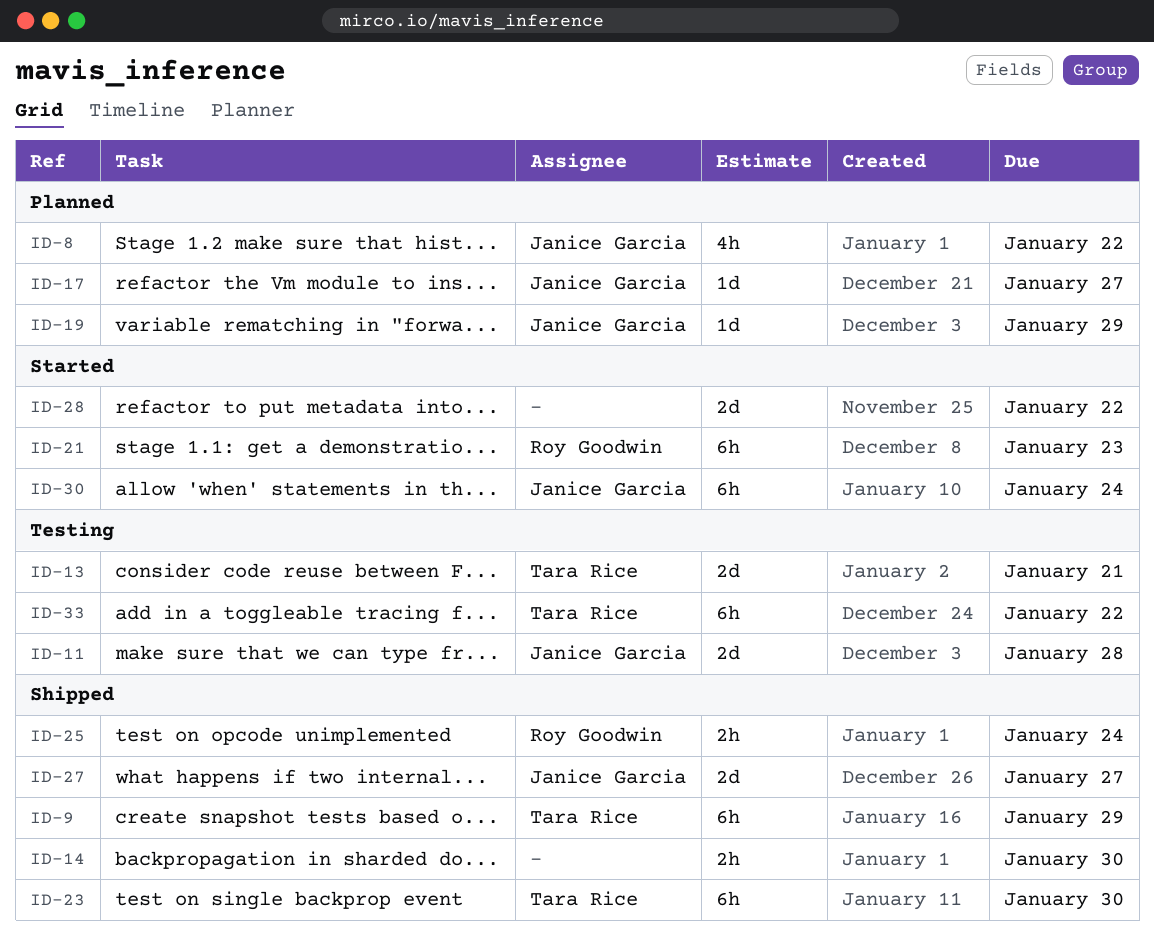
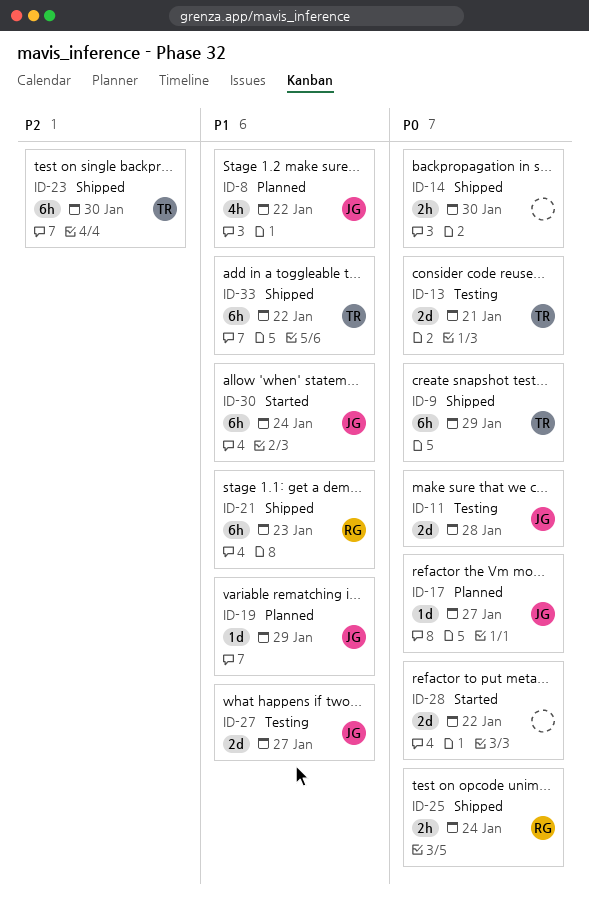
ID-21, status: Started -> Shipped
ID-27, status: Shipped -> Testing
ID-33, status: Testing -> Shipped

